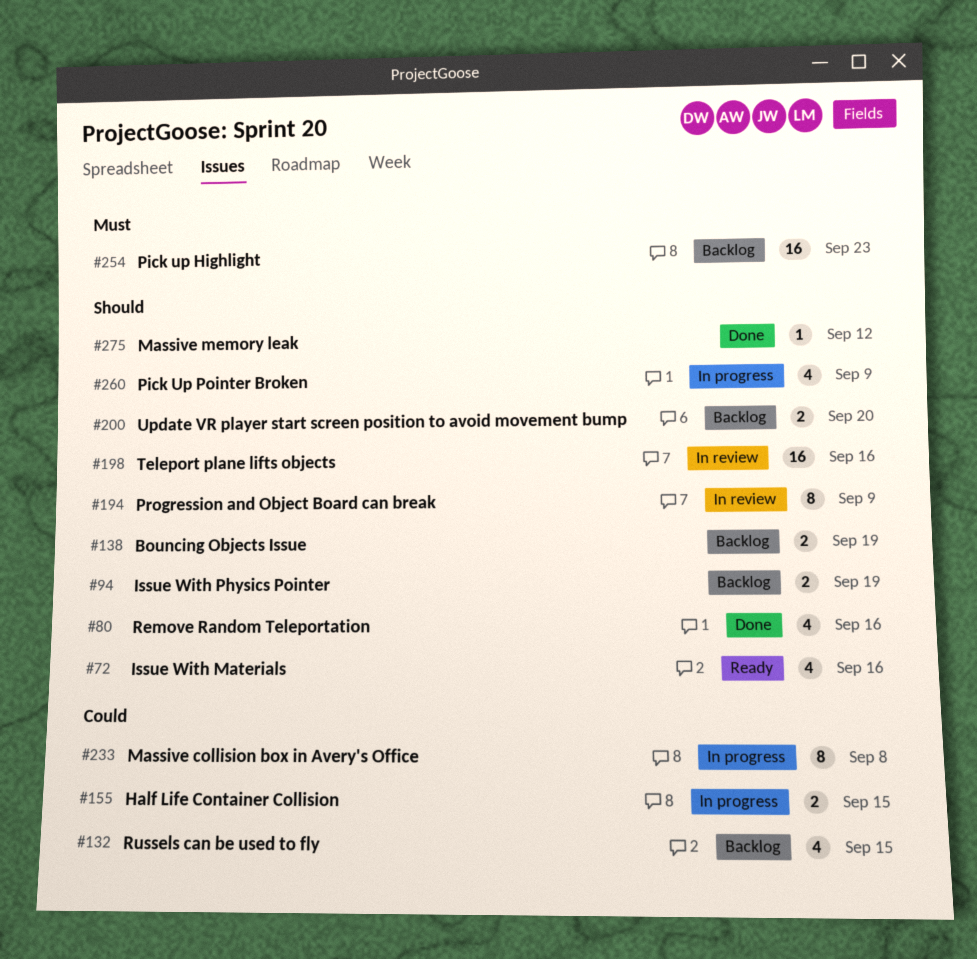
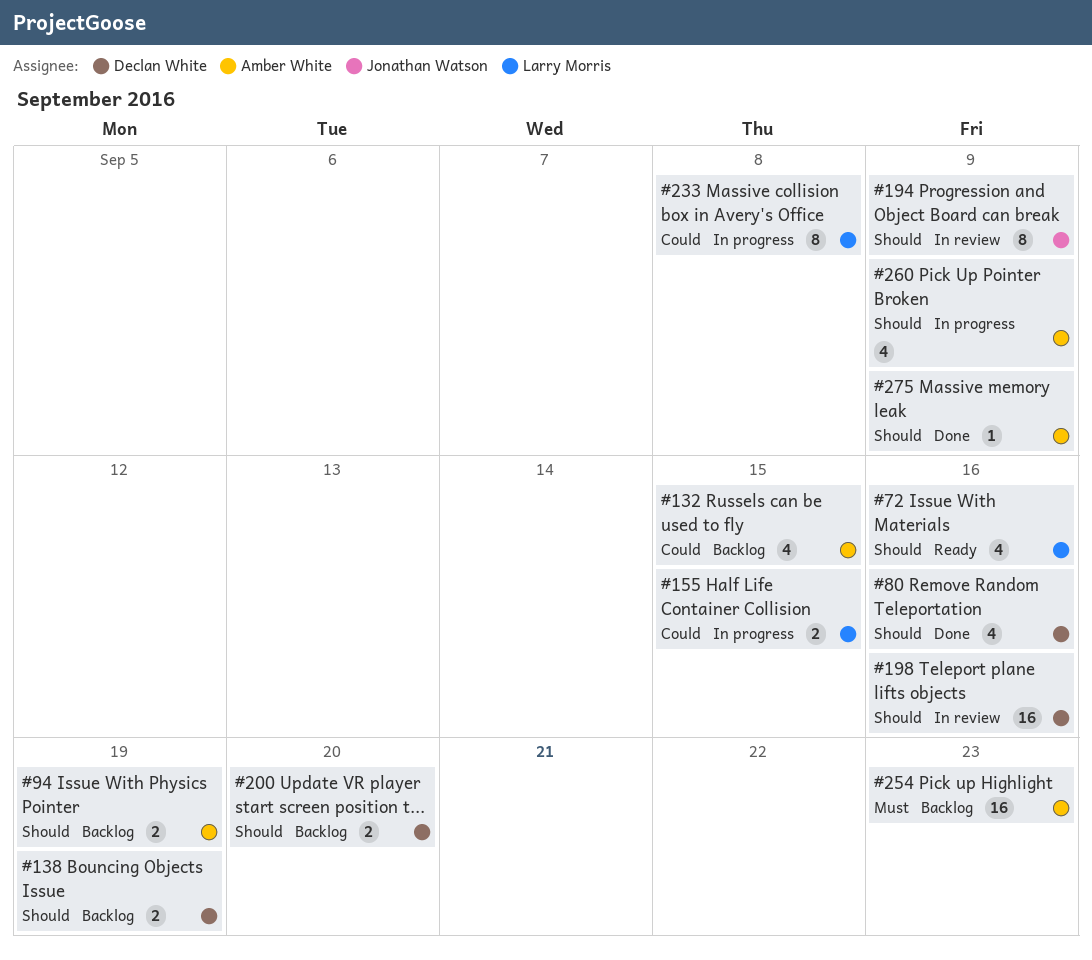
#275, due: Sep 12 -> Sep 9

